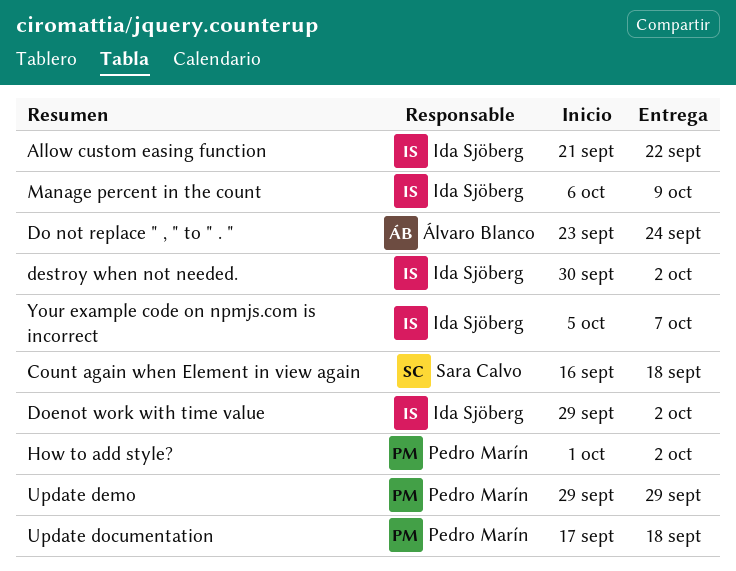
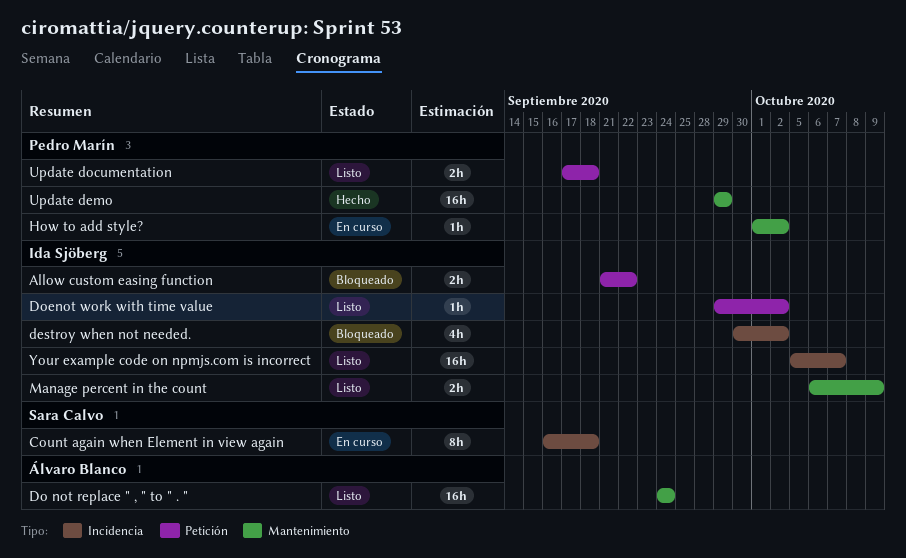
Do not replace " , " to " . ", start: Sep 23 -> Sep 24

